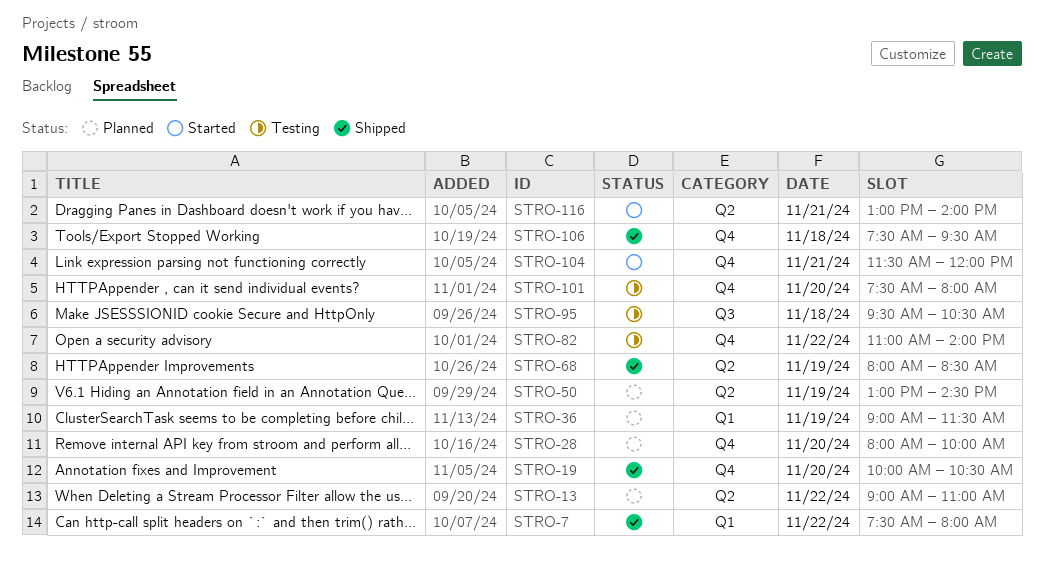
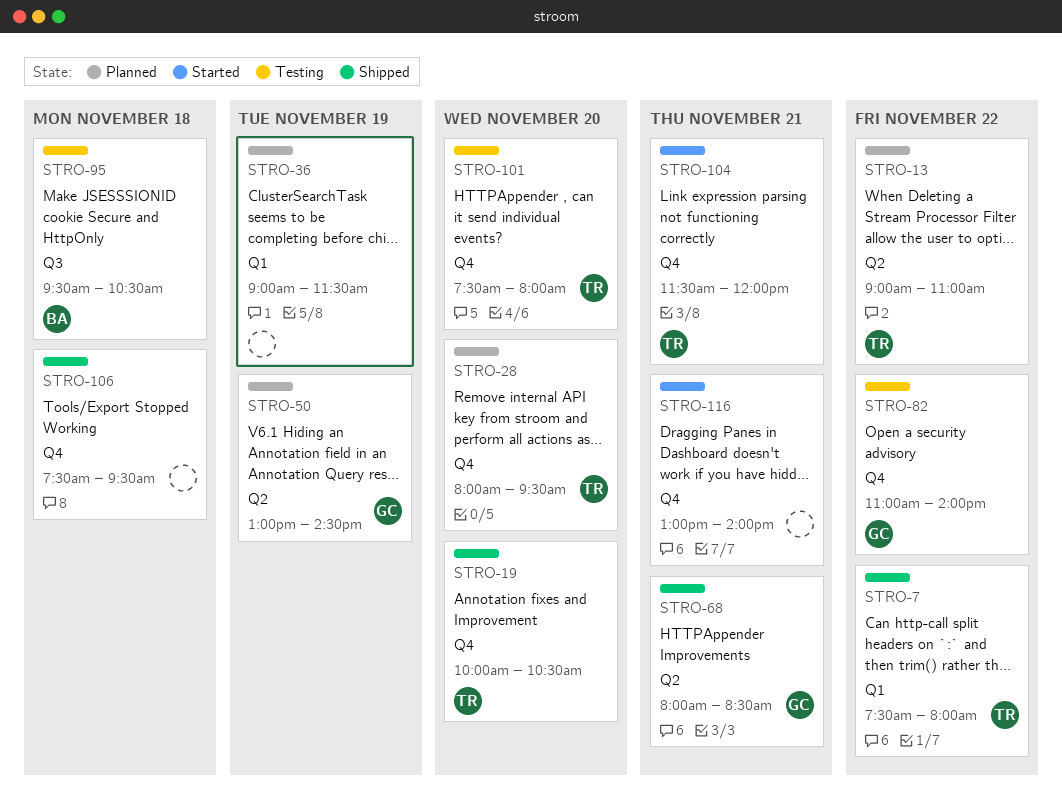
STRO-28, ends: 10:00 -> 09:30
STRO-68, day: Nov 19 -> Nov 21
STRO-116, label: Q2 -> Q4

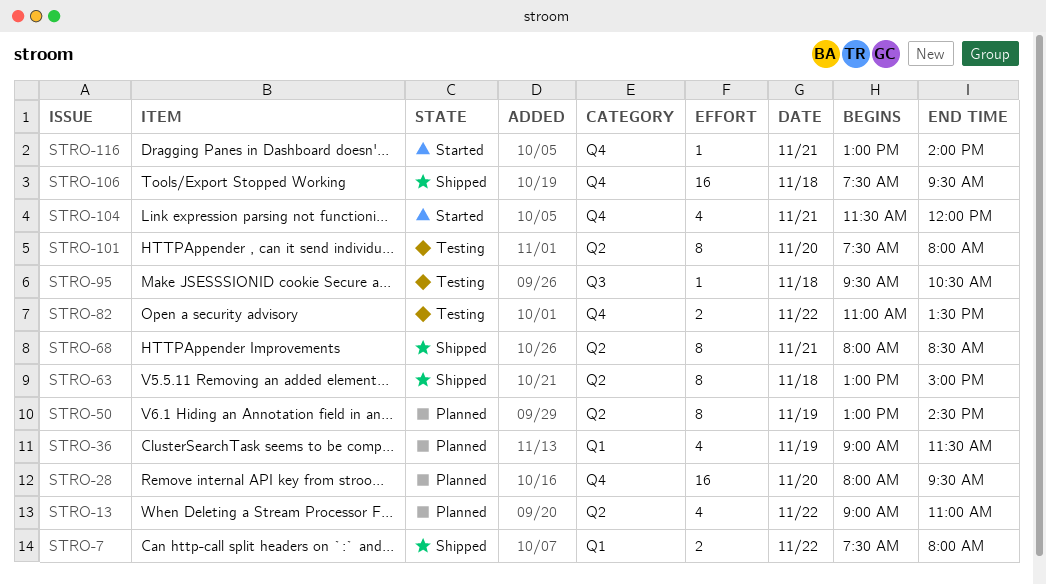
STRO-19: present -> none
STRO-63: none -> present
STRO-82, ends: 14:00 -> 13:30
STRO-101, label: Q4 -> Q2

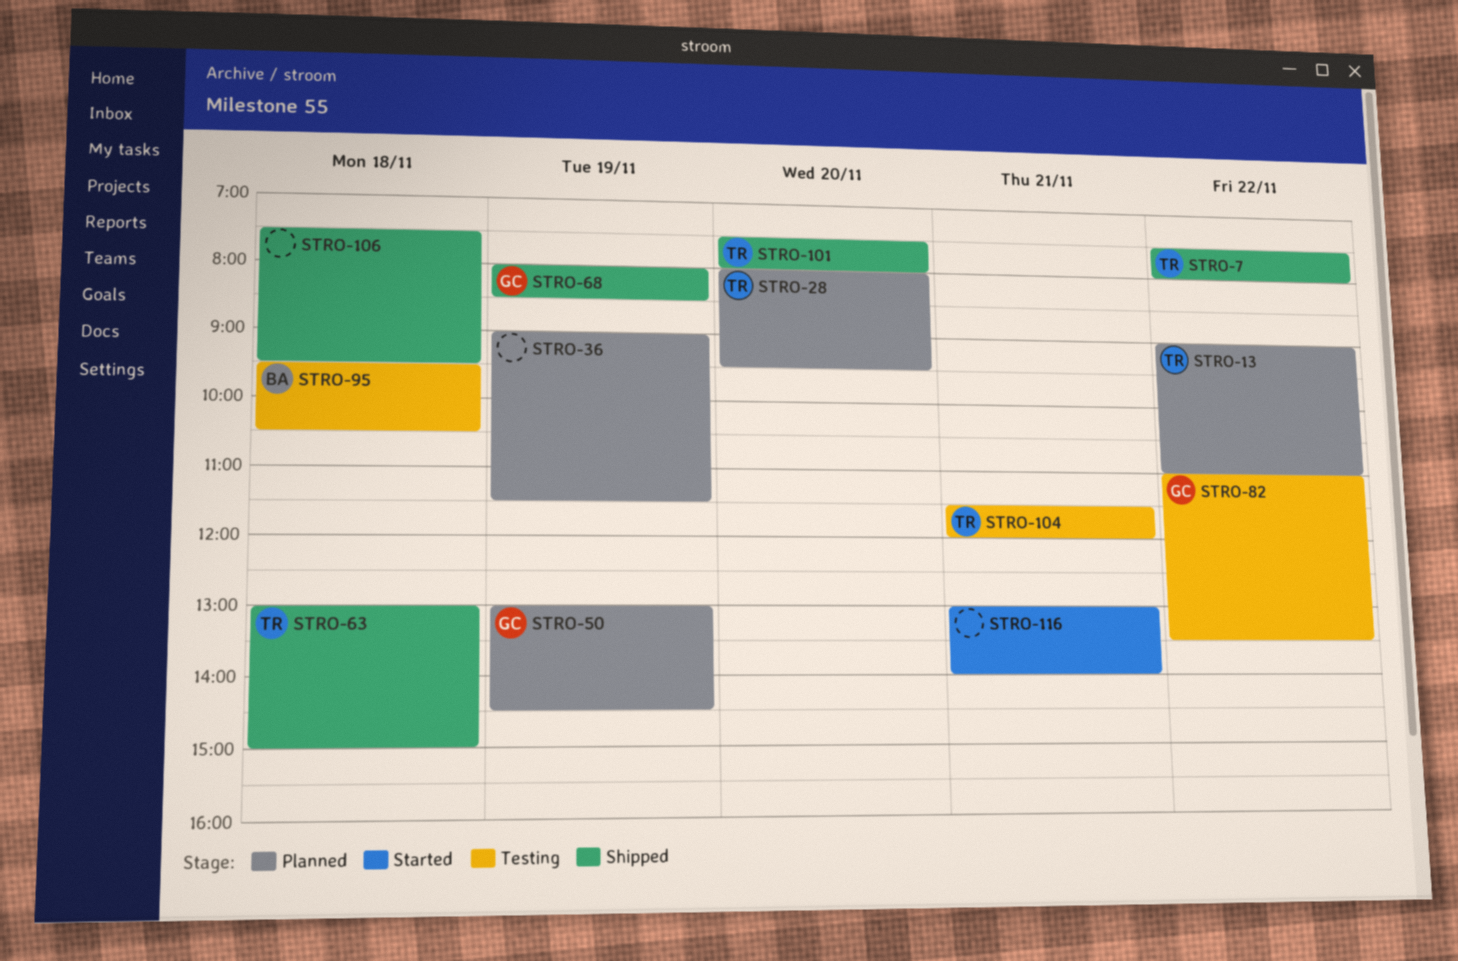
STRO-68, day: Nov 21 -> Nov 19
STRO-101, status: Testing -> Shipped
STRO-104, status: Started -> Testing

